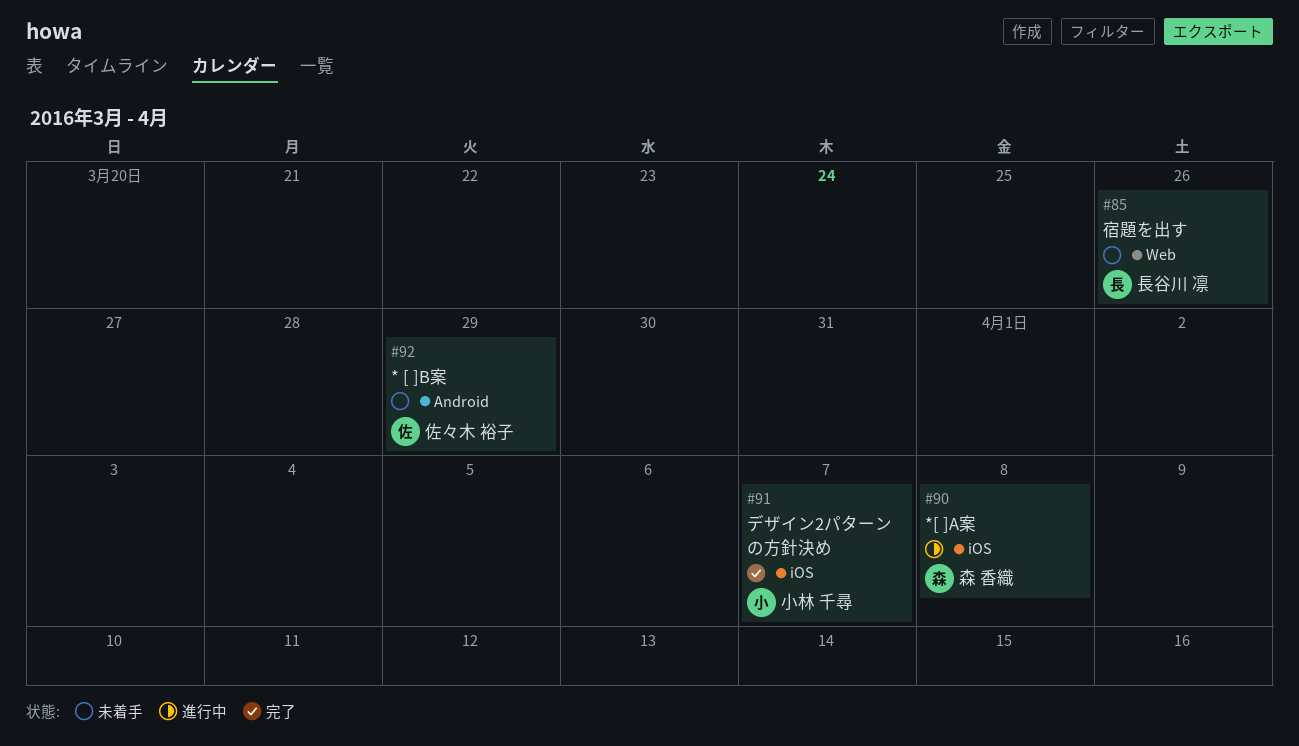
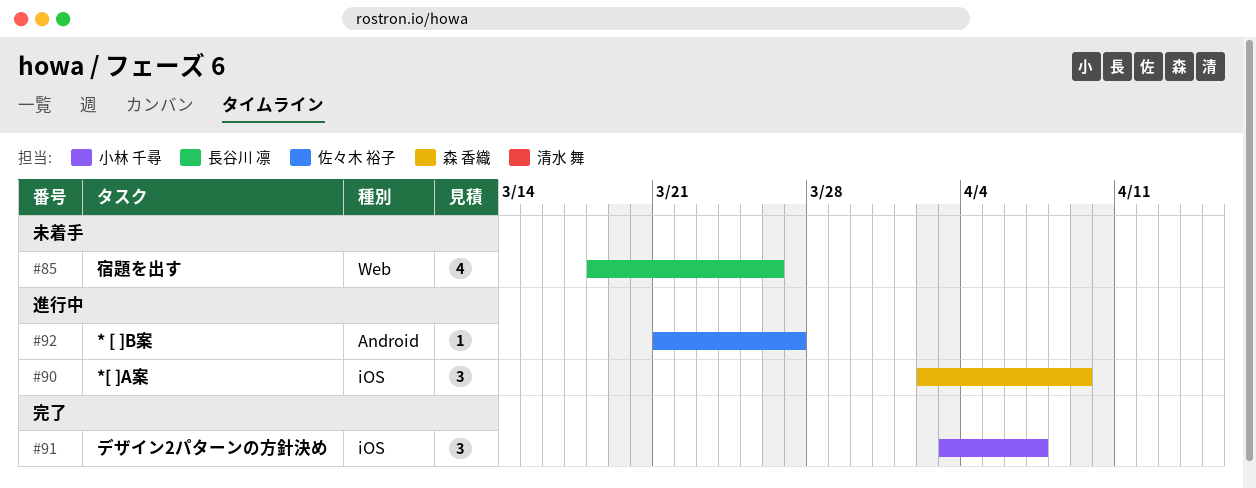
#90, due: Apr 8 -> Apr 9
#92, status: 未着手 -> 進行中
#92, due: Mar 29 -> Mar 27

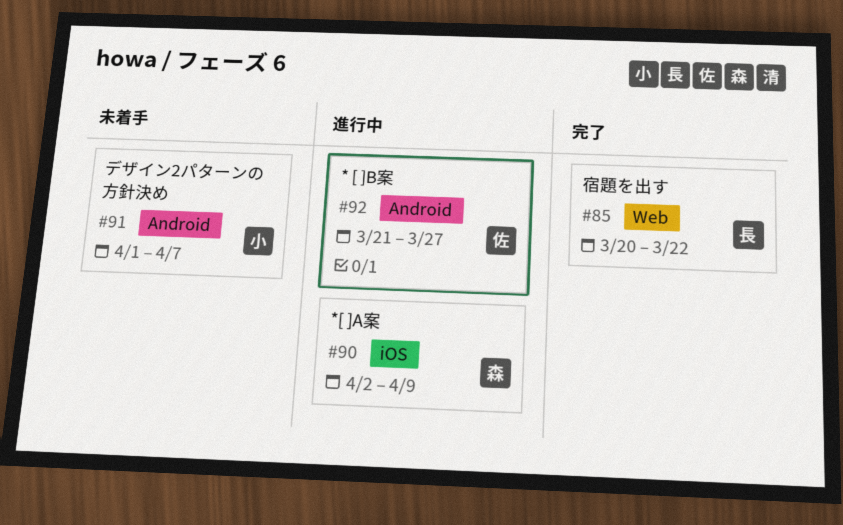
#85, status: 未着手 -> 完了
#85, start: Mar 18 -> Mar 20
#85, due: Mar 26 -> Mar 22
#91, status: 完了 -> 未着手
#91, label: iOS -> Android
#91, start: Apr 3 -> Apr 1

